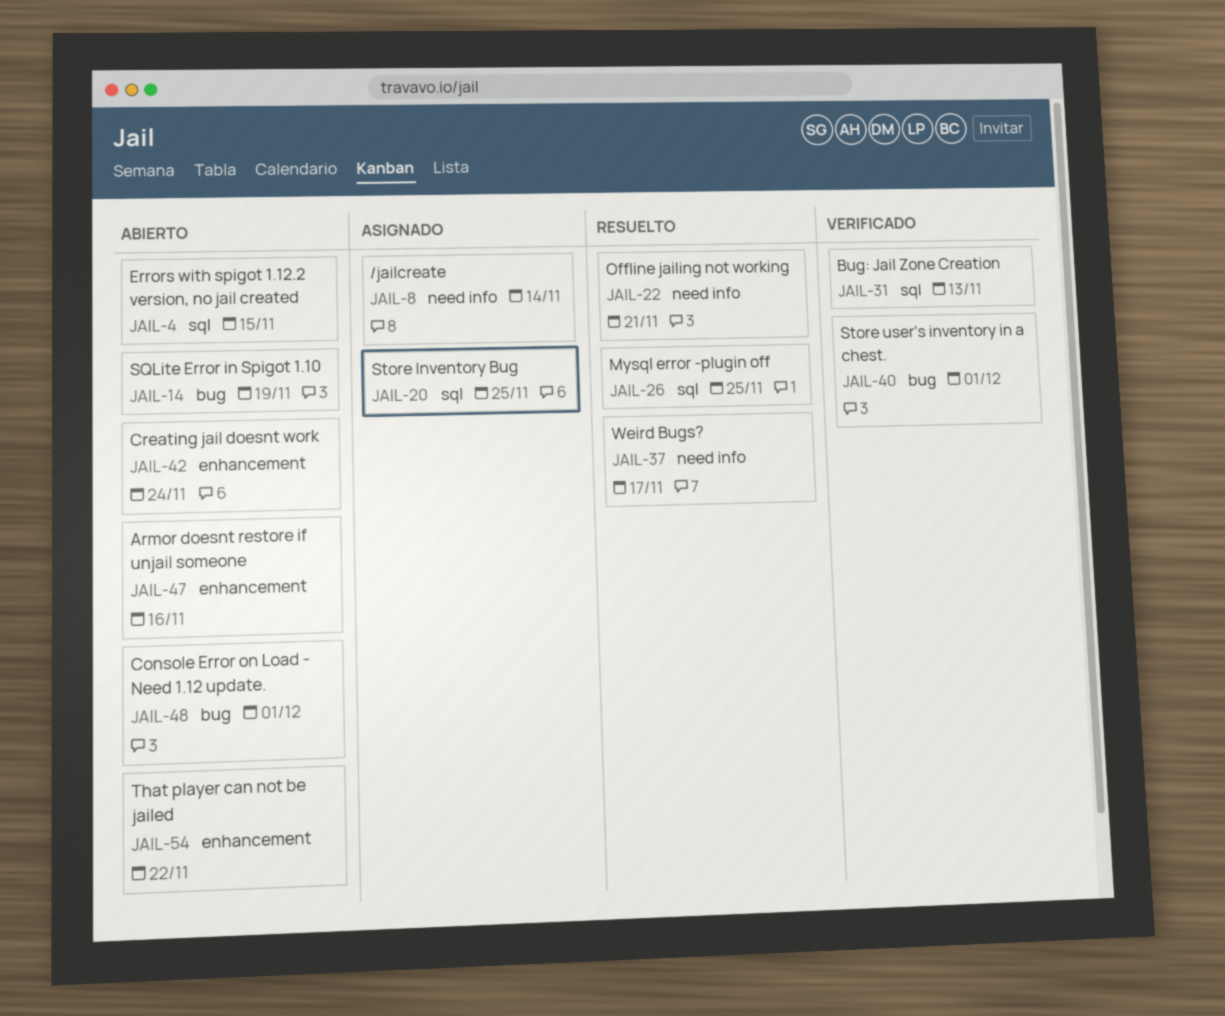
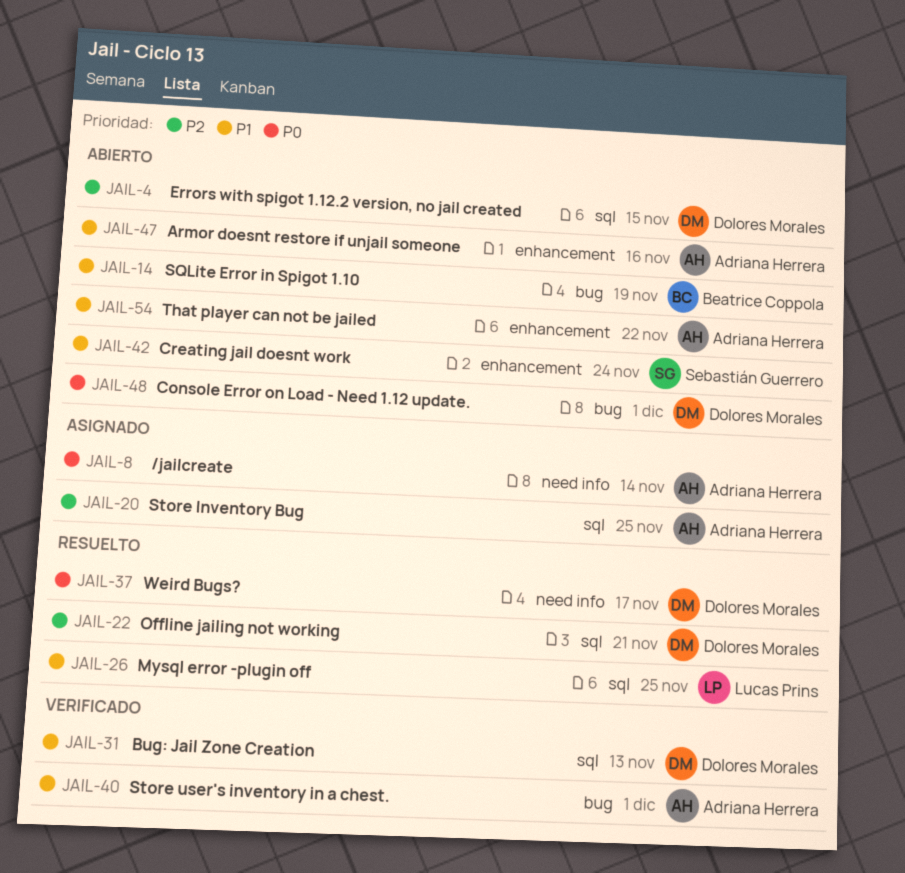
JAIL-22, label: need info -> sql

